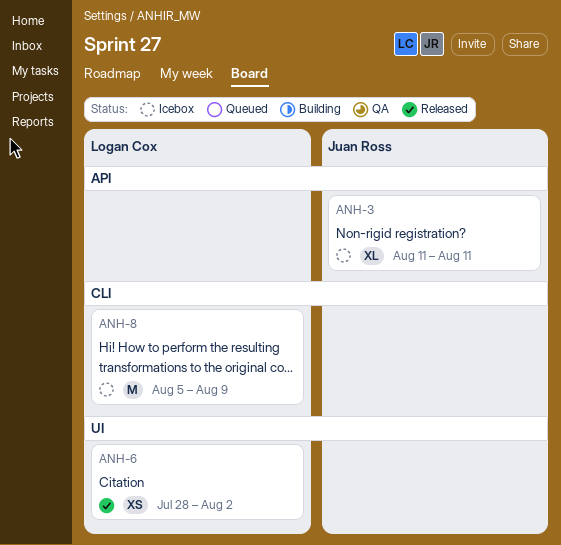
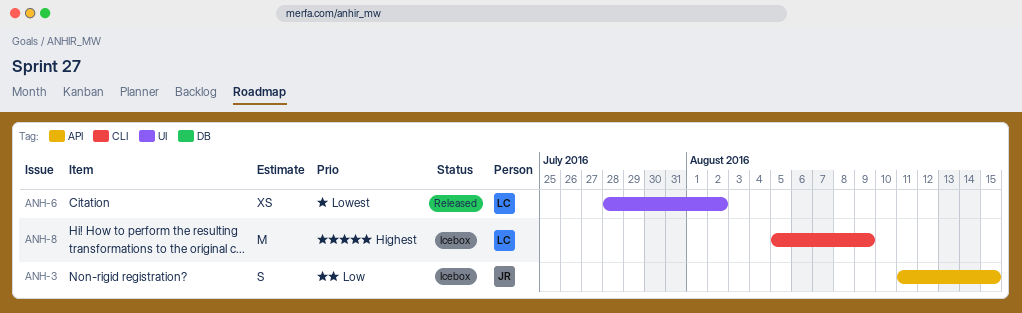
ANH-3, estimate: XL -> S
ANH-3, due: Aug 11 -> Aug 15

